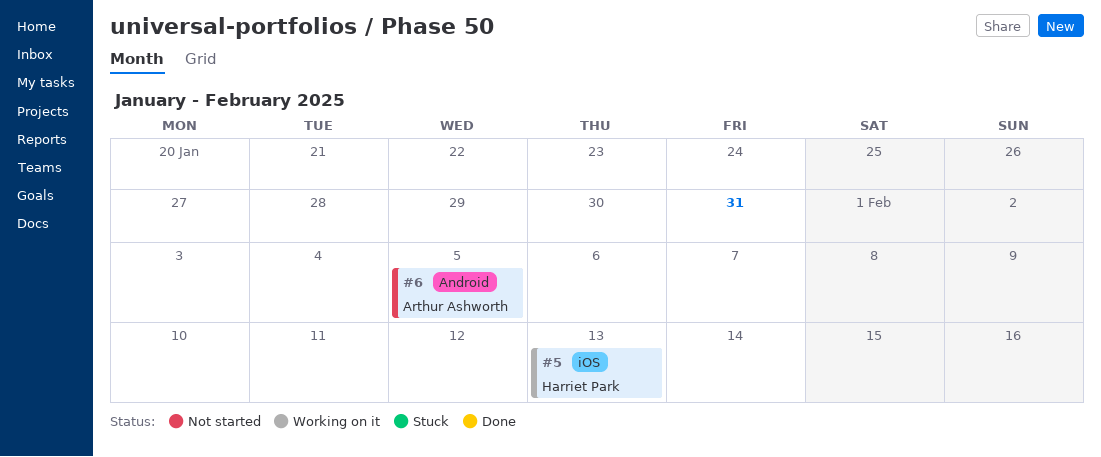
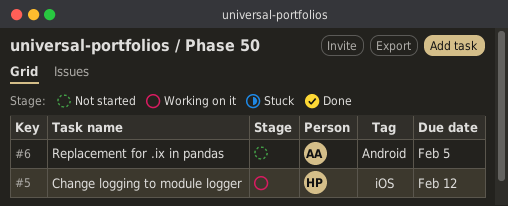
#5, due: Feb 13 -> Feb 12

